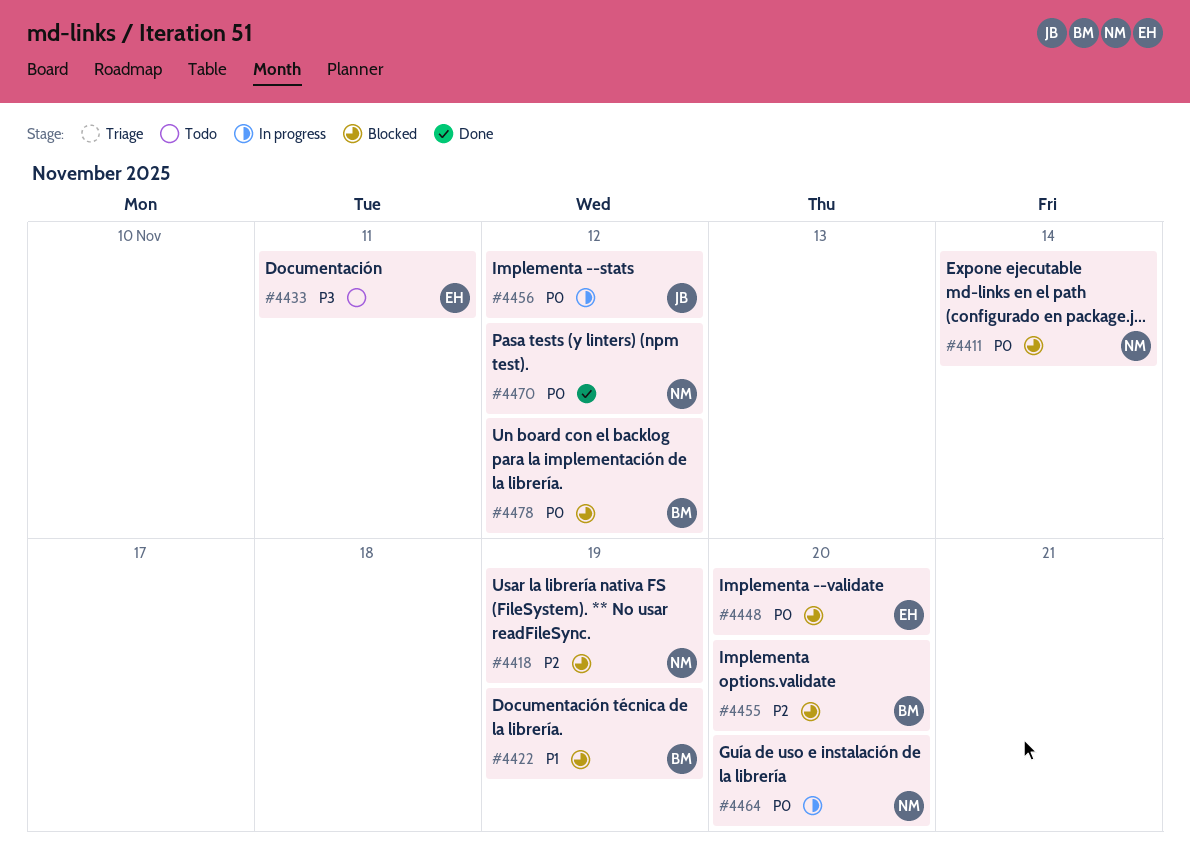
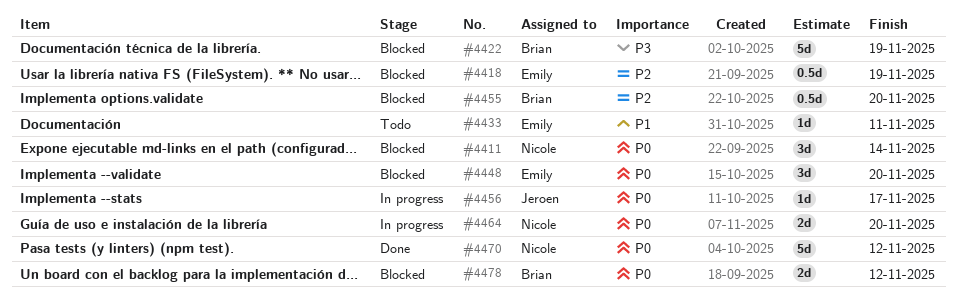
#4418, owner: Nicole -> Emily
#4422, priority: P1 -> P3
#4433, priority: P3 -> P1
#4456, due: Nov 12 -> Nov 17

